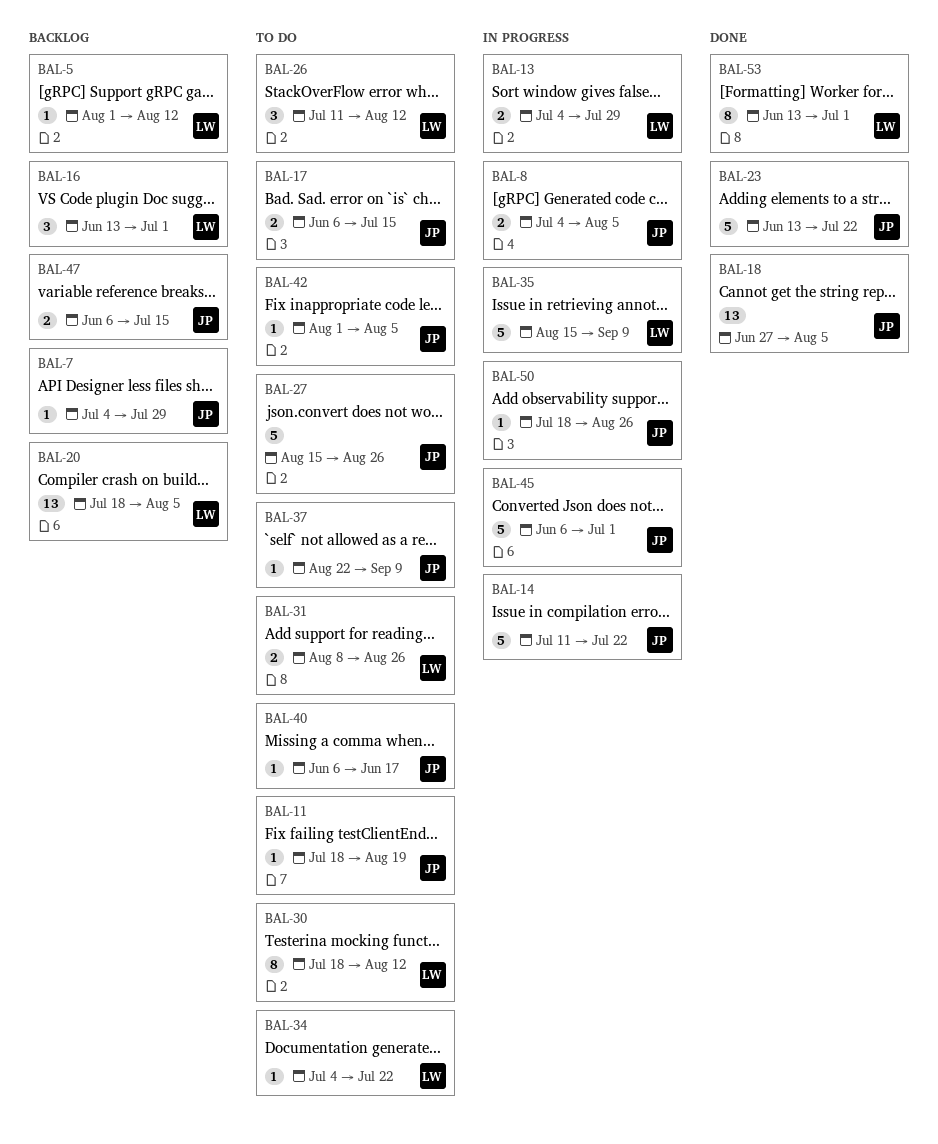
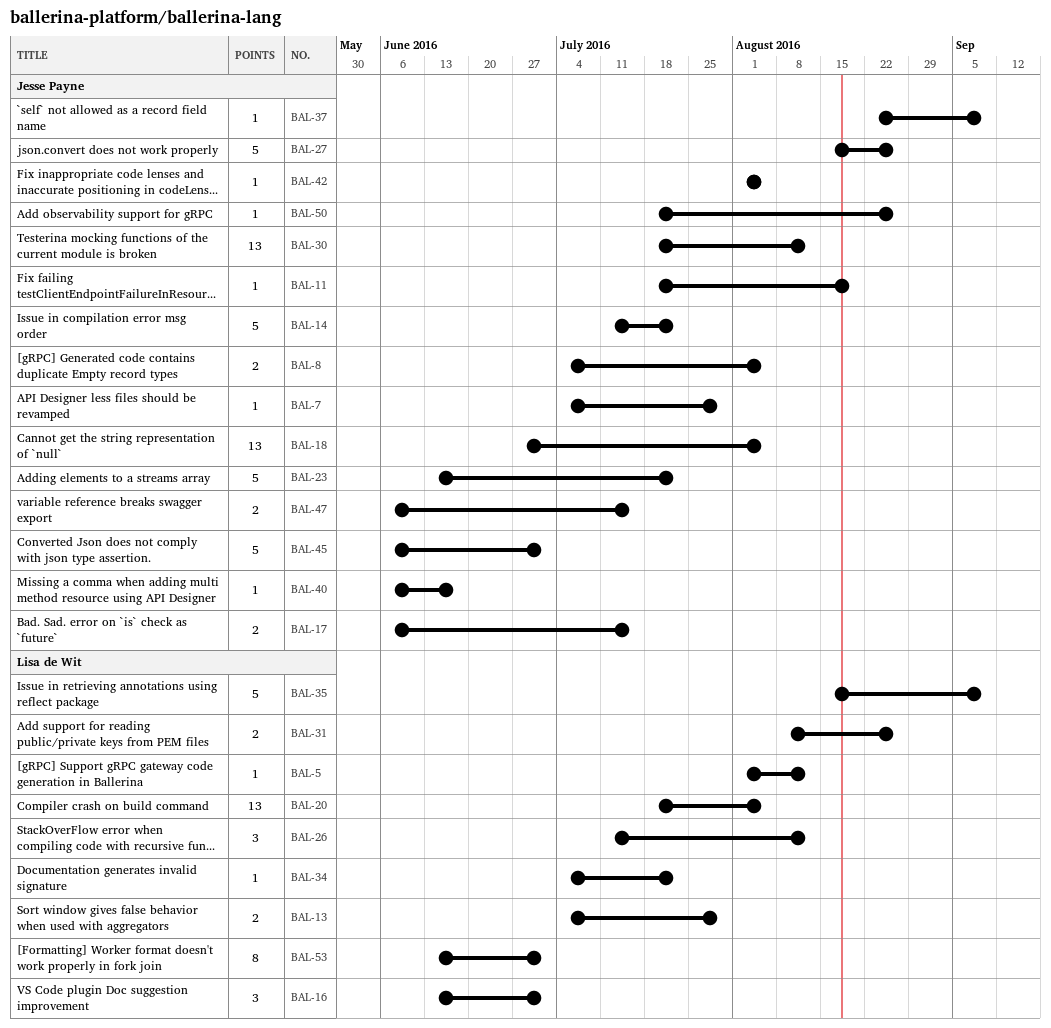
BAL-30, owner: Lisa de Wit -> Jesse Payne
BAL-30, estimate: 8 -> 13

